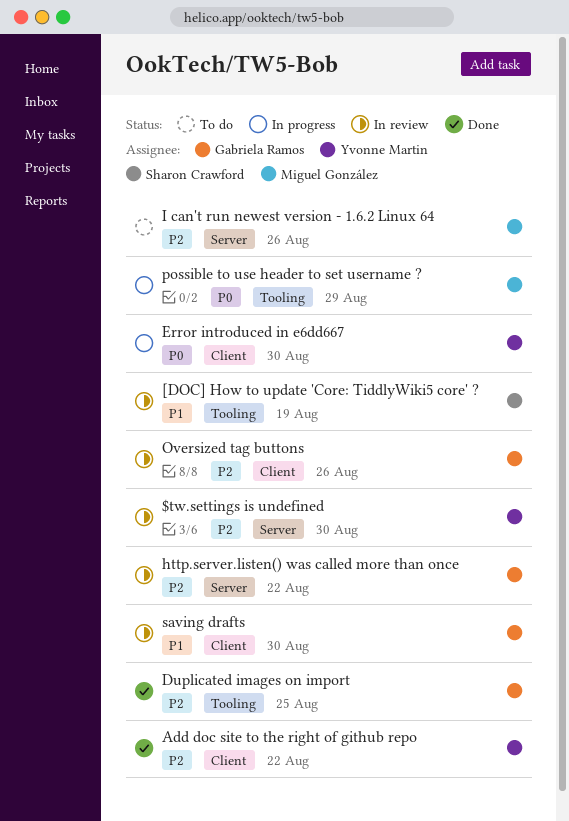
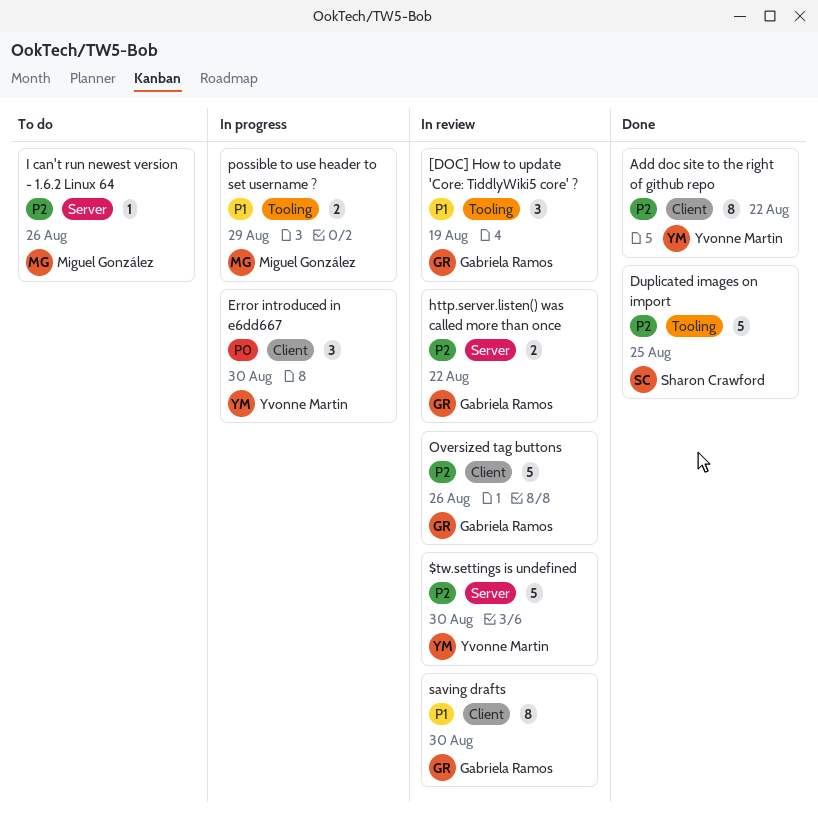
[DOC] How to update 'Core: TiddlyWiki5 core' ?, owner: Sharon Crawford -> Gabriela Ramos
Duplicated images on import, owner: Gabriela Ramos -> Sharon Crawford
possible to use header to set username ?, priority: P0 -> P1

